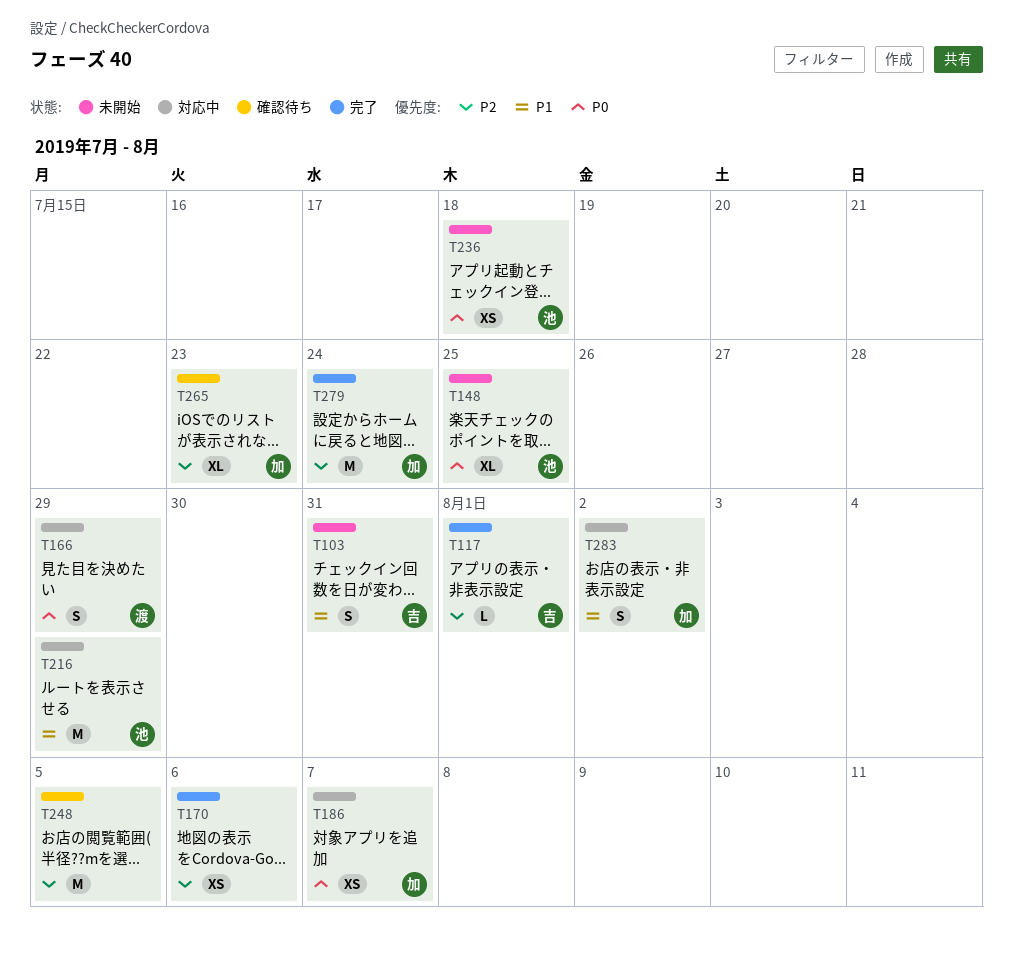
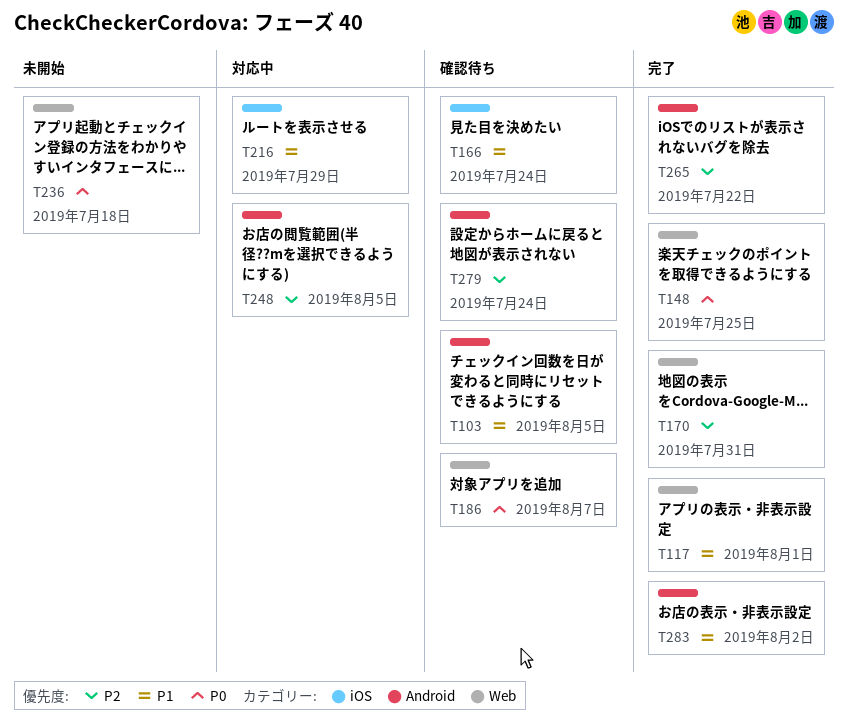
T103, status: 未開始 -> 確認待ち
T103, due: Jul 31 -> Aug 5
T117, priority: P2 -> P1
T148, status: 未開始 -> 完了
T166, status: 対応中 -> 確認待ち
T166, priority: P0 -> P1
T166, due: Jul 29 -> Jul 24
T170, due: Aug 6 -> Jul 31
T186, status: 対応中 -> 確認待ち
T248, status: 確認待ち -> 対応中
T265, status: 確認待ち -> 完了
T265, due: Jul 23 -> Jul 22
T279, status: 完了 -> 確認待ち
T283, status: 対応中 -> 完了

